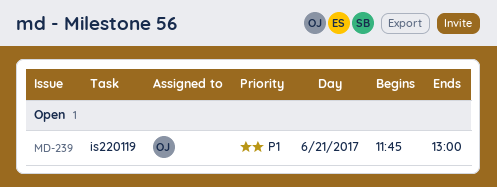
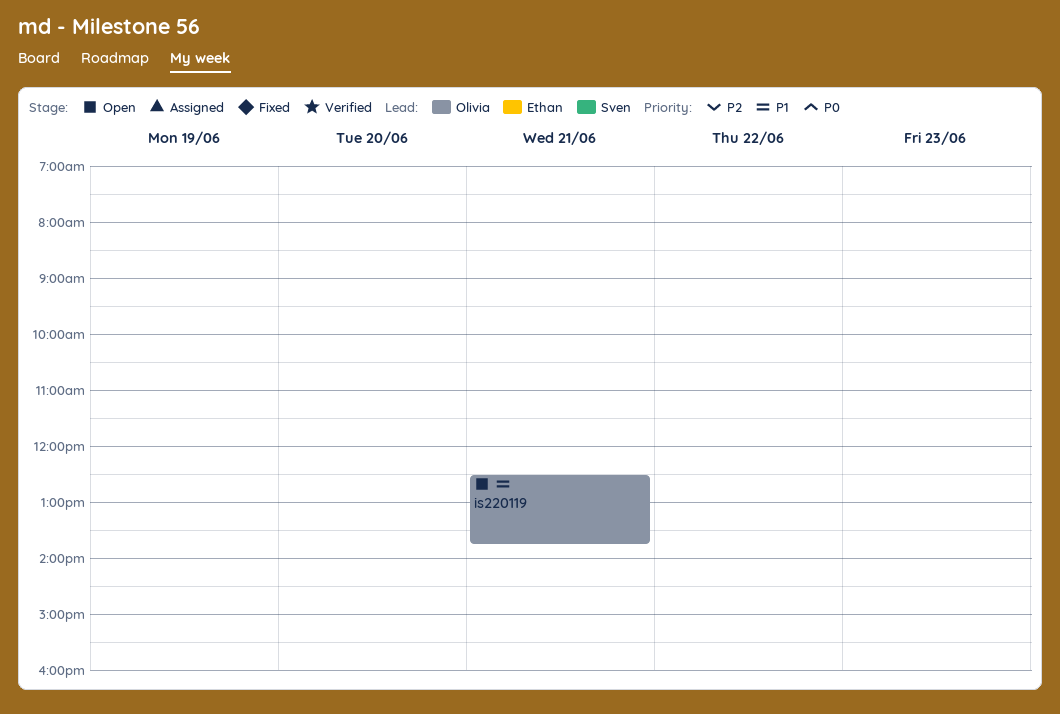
is220119, begins: 11:45 -> 12:30
is220119, ends: 13:00 -> 13:45

